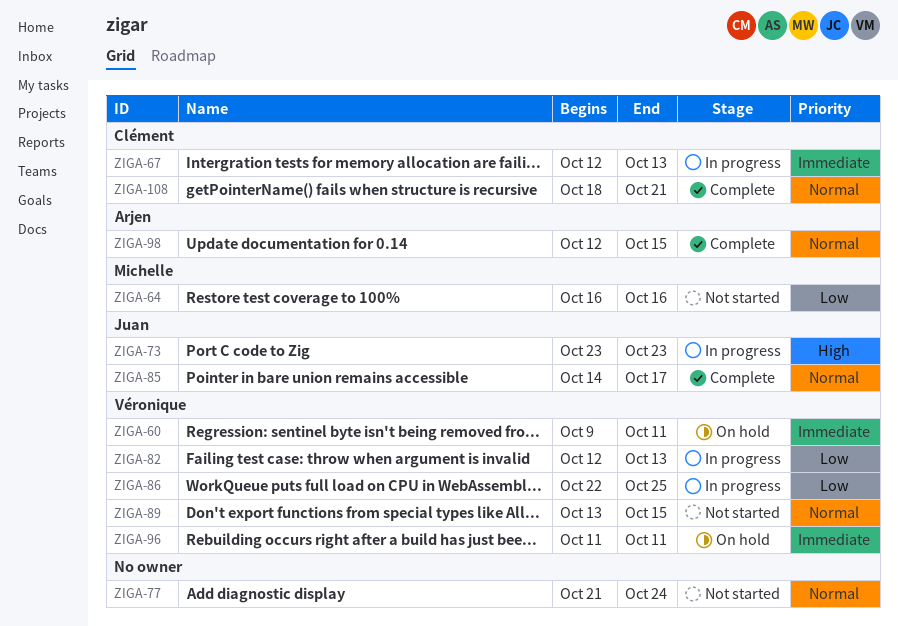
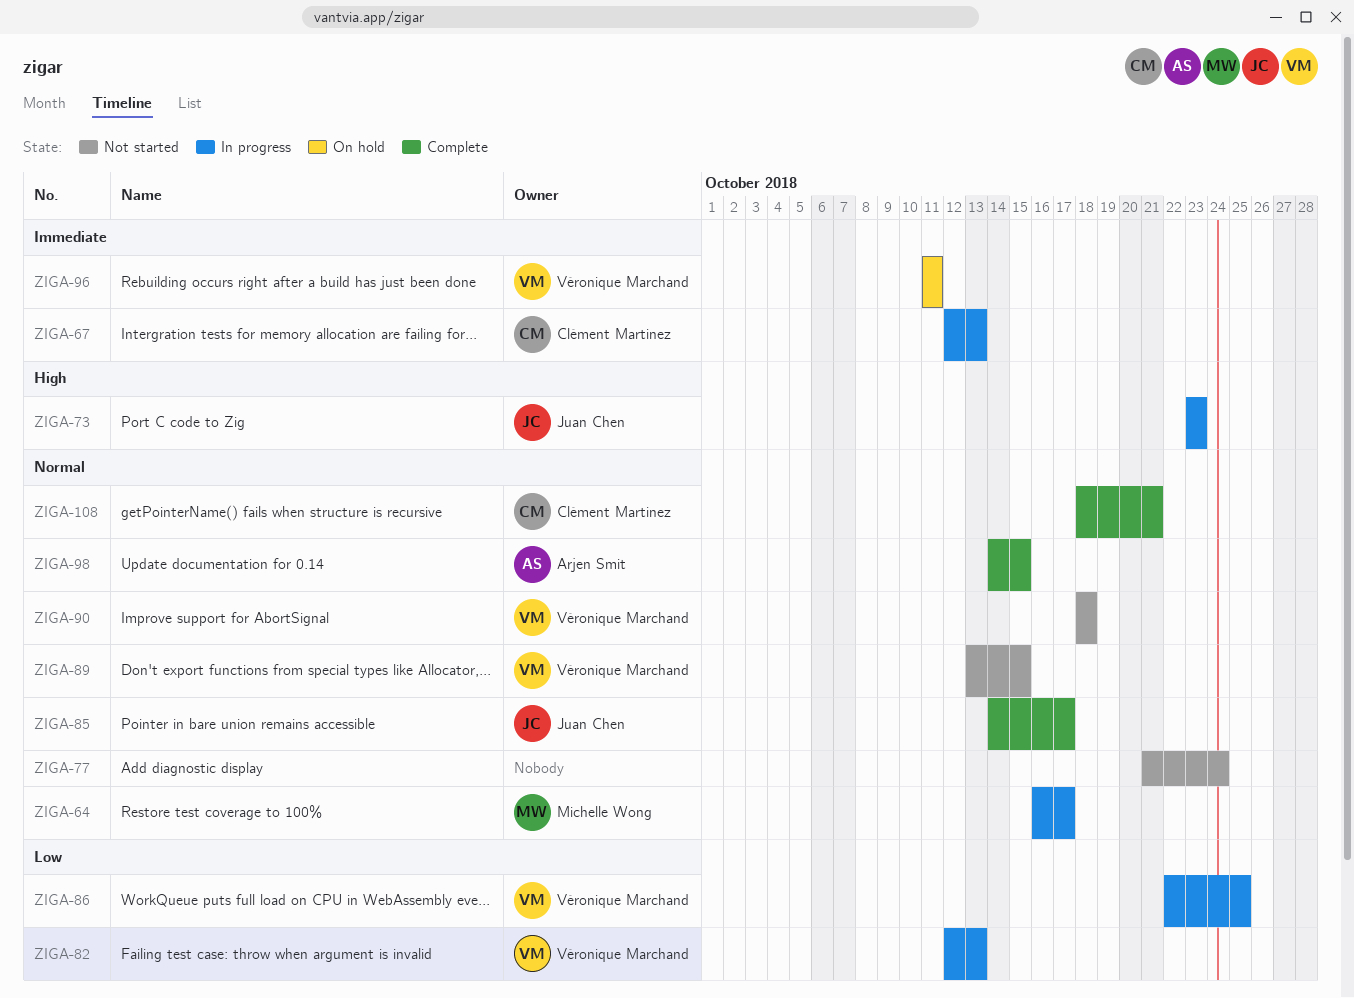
ZIGA-60: present -> none
ZIGA-64, status: Not started -> In progress
ZIGA-64, priority: Low -> Normal
ZIGA-64, due: Oct 16 -> Oct 17
ZIGA-90: none -> present
ZIGA-98, start: Oct 12 -> Oct 14

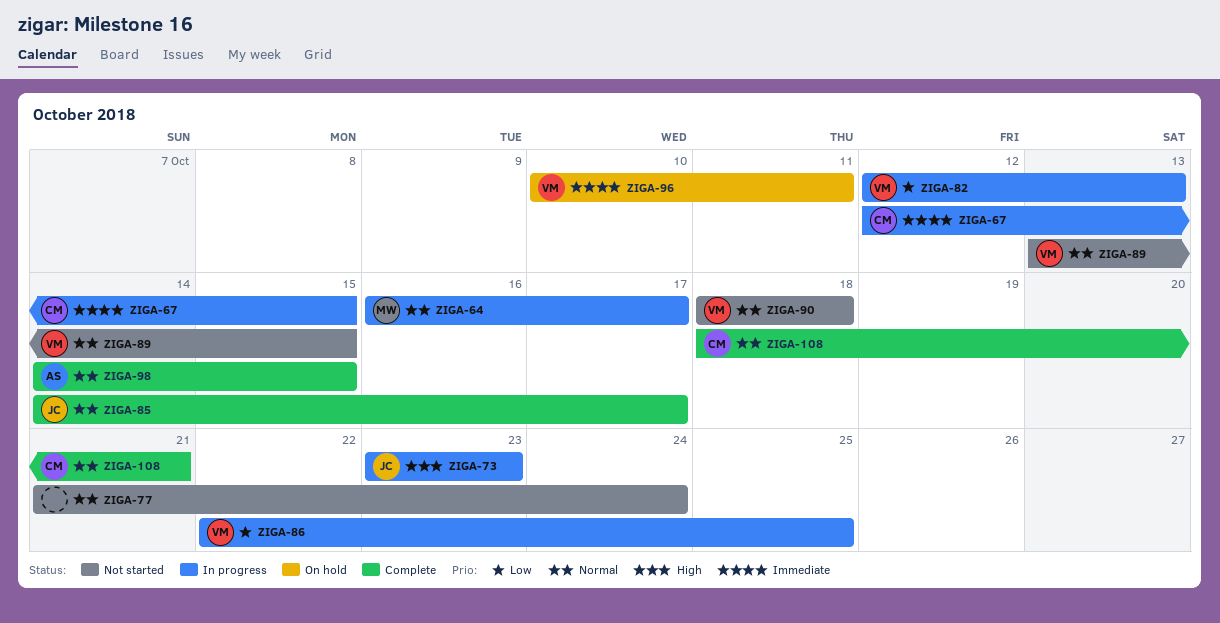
ZIGA-67, due: Oct 13 -> Oct 15
ZIGA-96, start: Oct 11 -> Oct 10

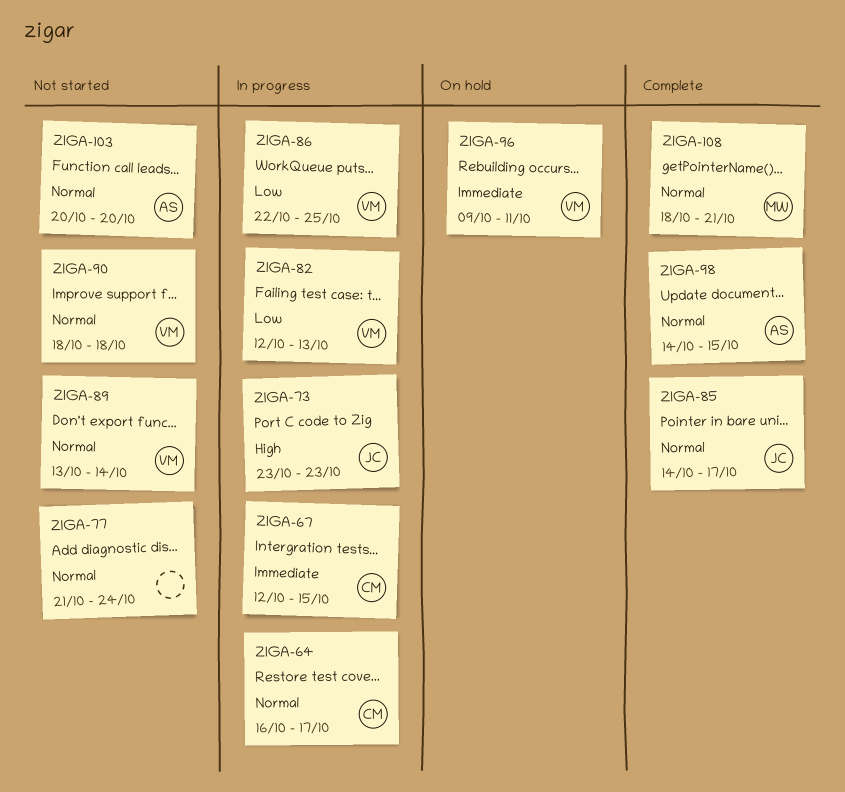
ZIGA-64, owner: MW -> CM
ZIGA-89, due: Oct 15 -> Oct 14
ZIGA-96, start: Oct 10 -> Oct 9
ZIGA-103: none -> present
ZIGA-108, owner: CM -> MW

